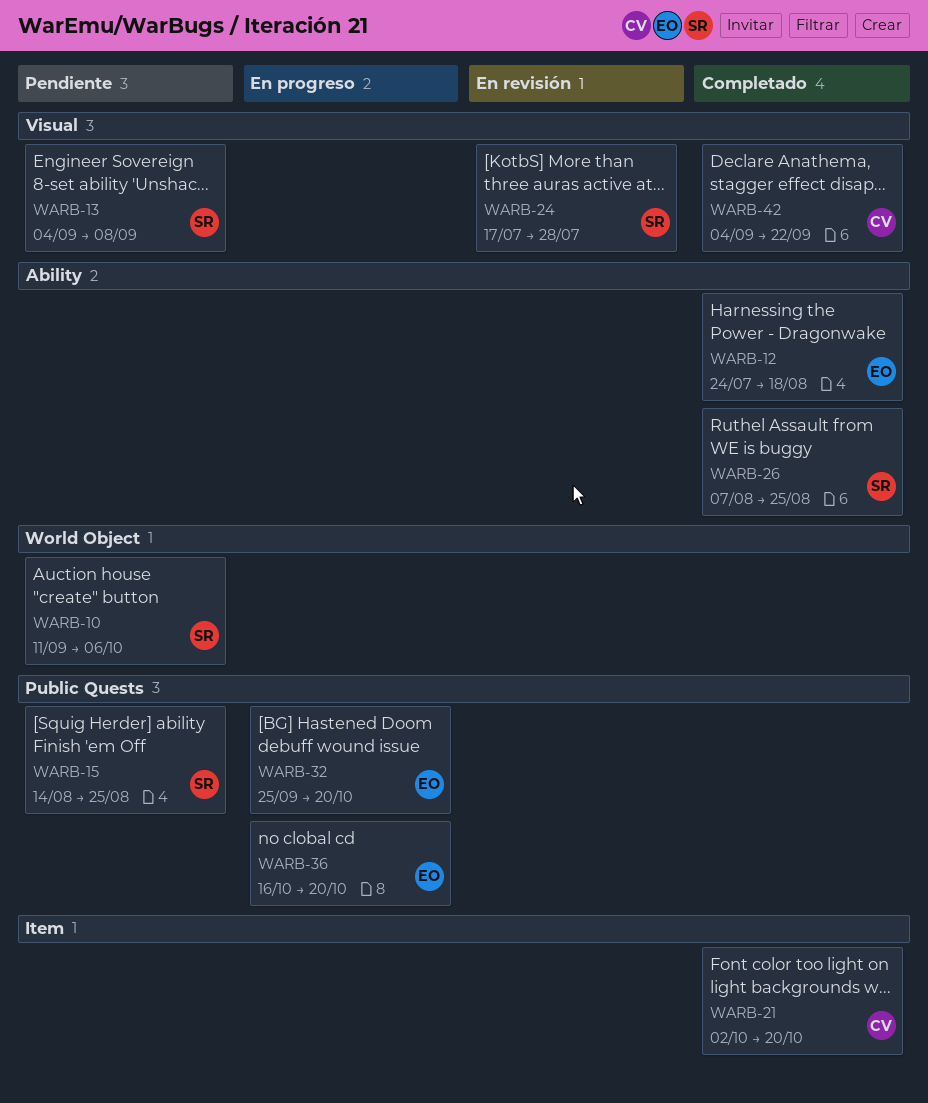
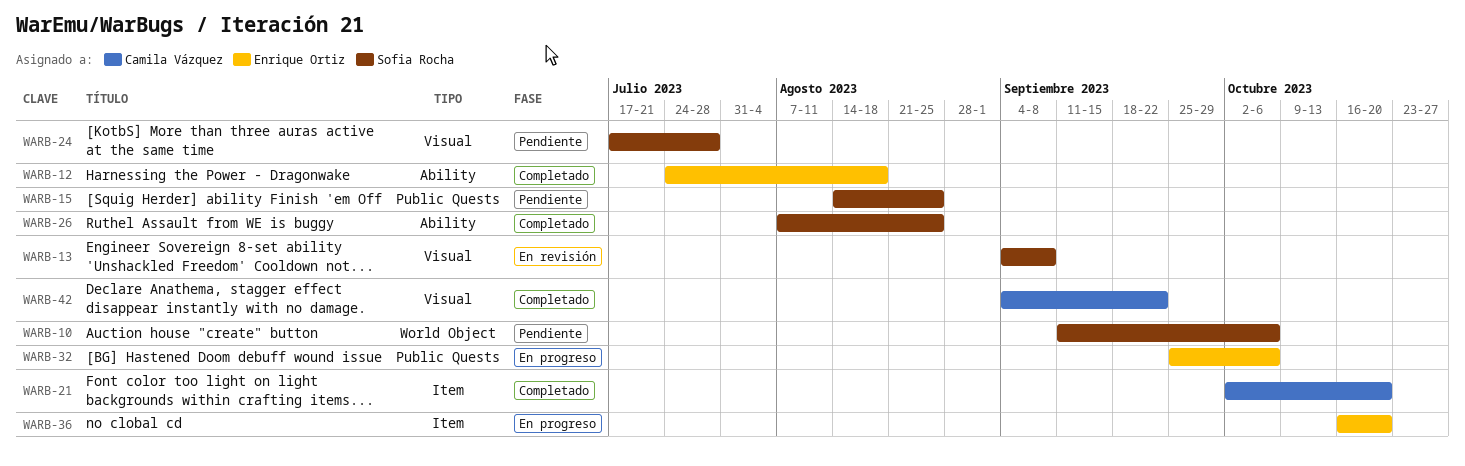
WARB-13, status: Pendiente -> En revisión
WARB-24, status: En revisión -> Pendiente
WARB-32, due: Oct 20 -> Oct 6
WARB-36, label: Public Quests -> Item

